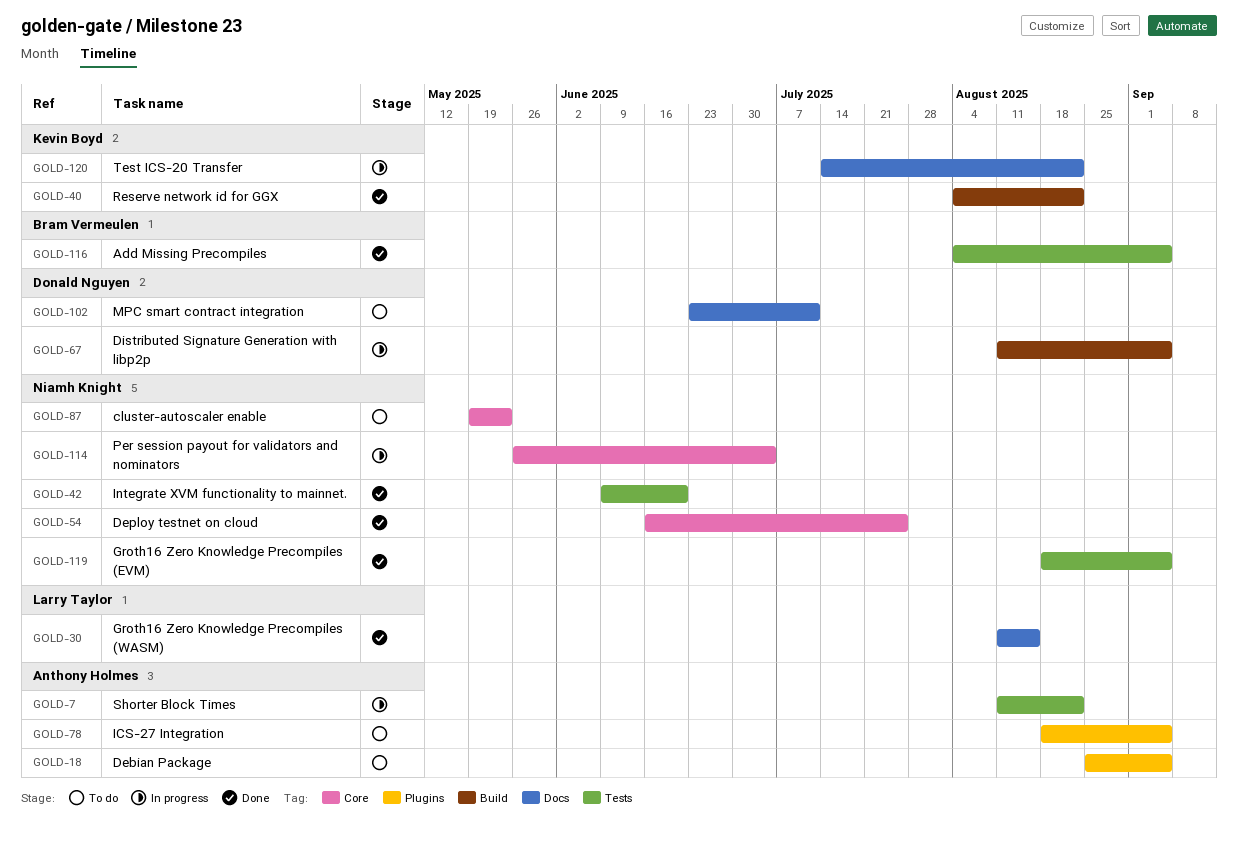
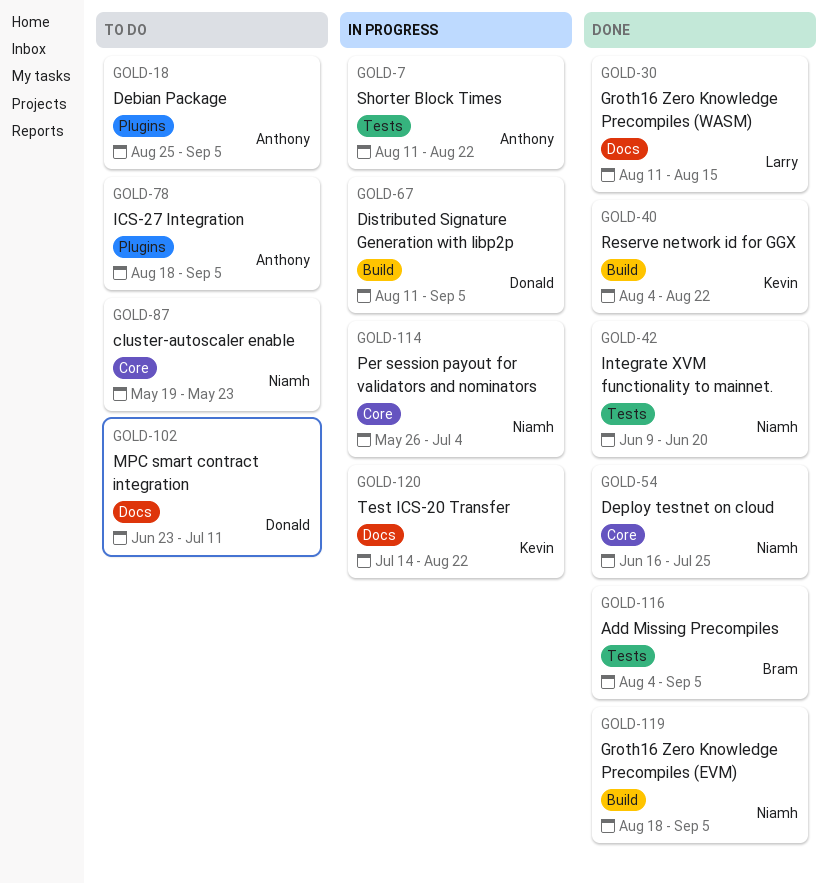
GOLD-119, label: Tests -> Build

